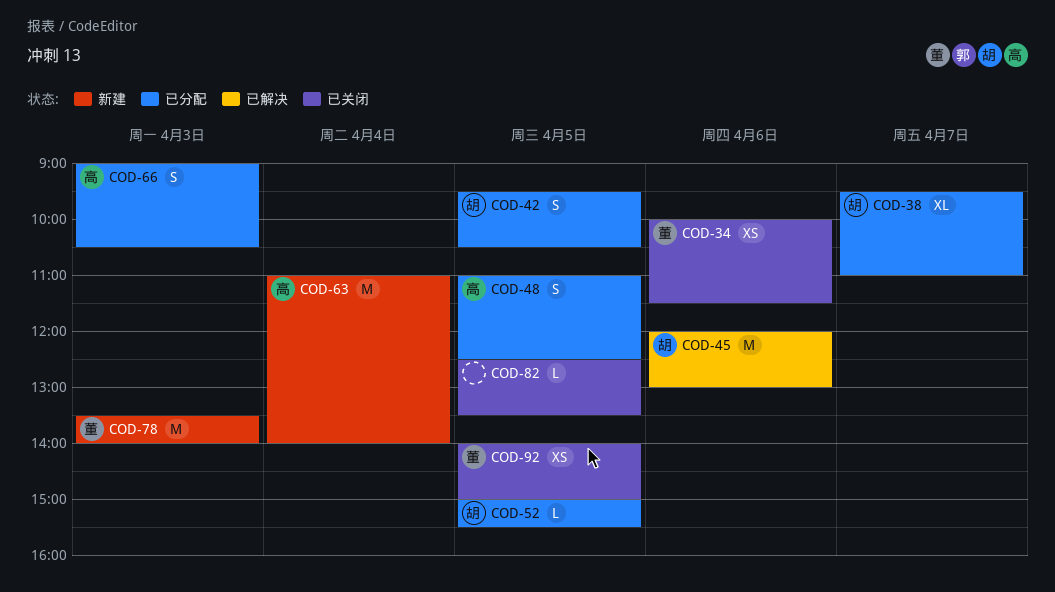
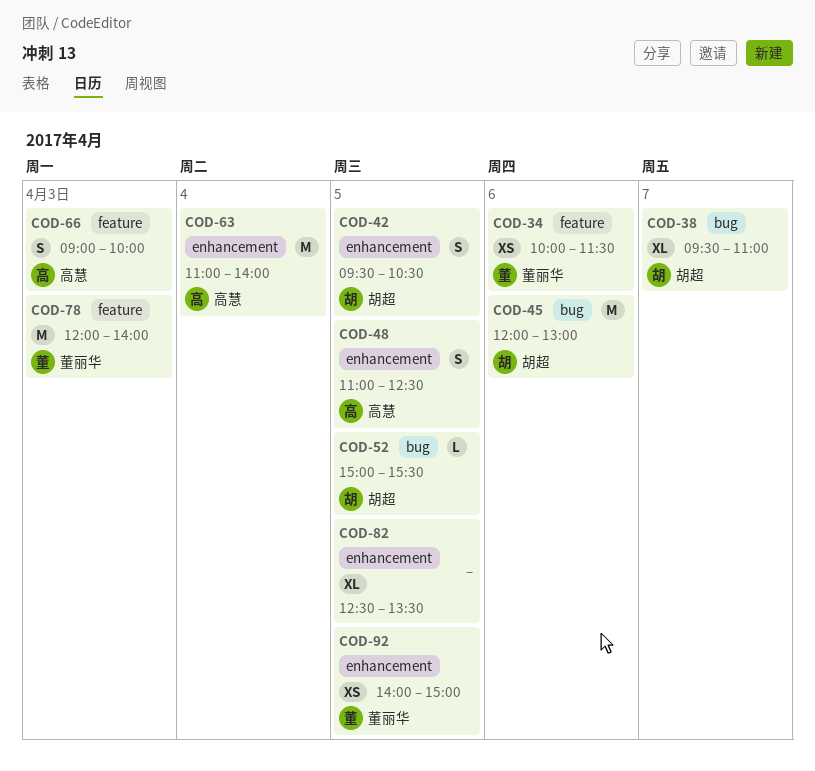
COD-66, ends: 10:30 -> 10:00
COD-78, begins: 13:30 -> 12:00
COD-82, estimate: L -> XL

